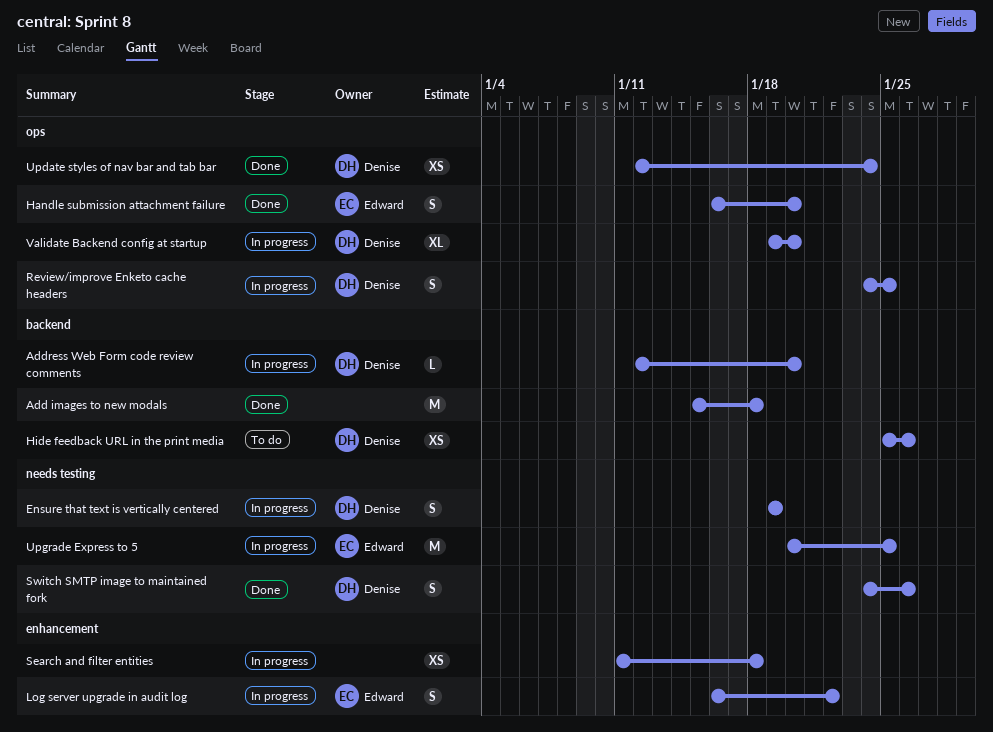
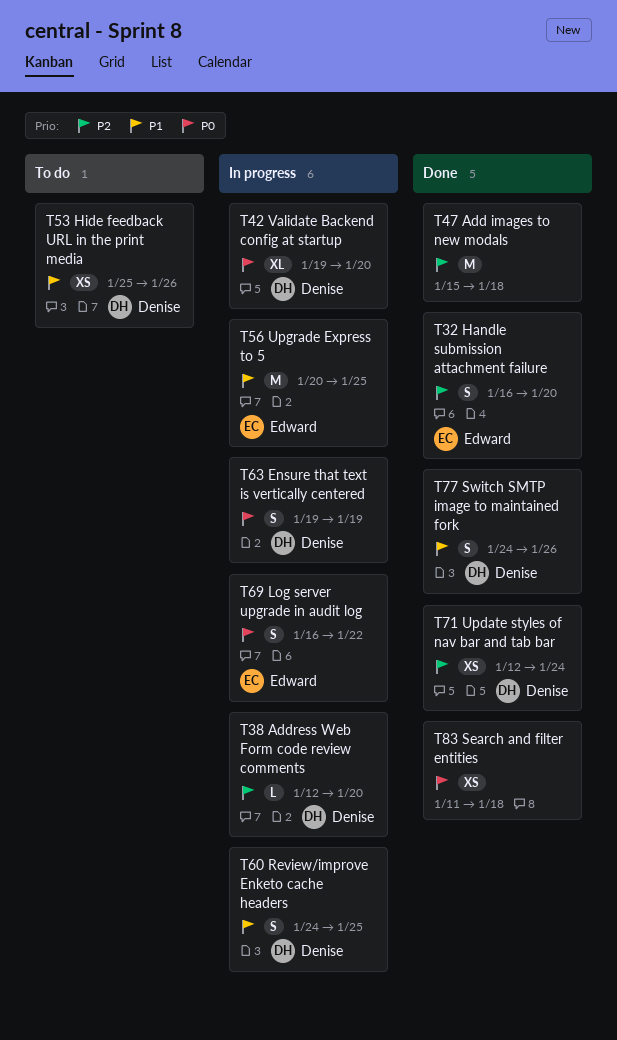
Search and filter entities, status: In progress -> Done

